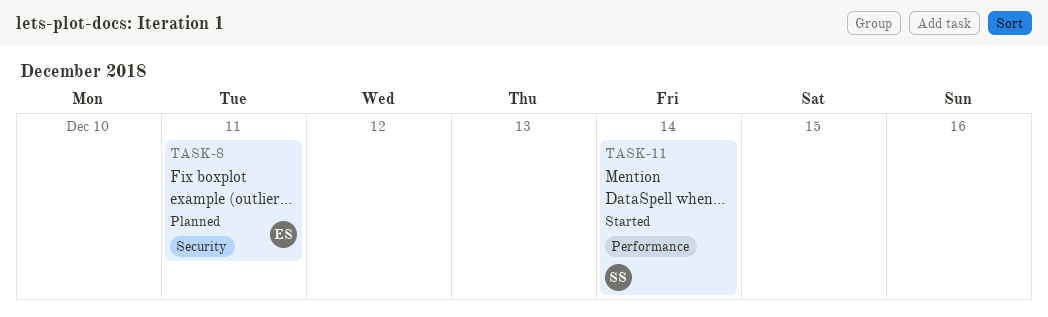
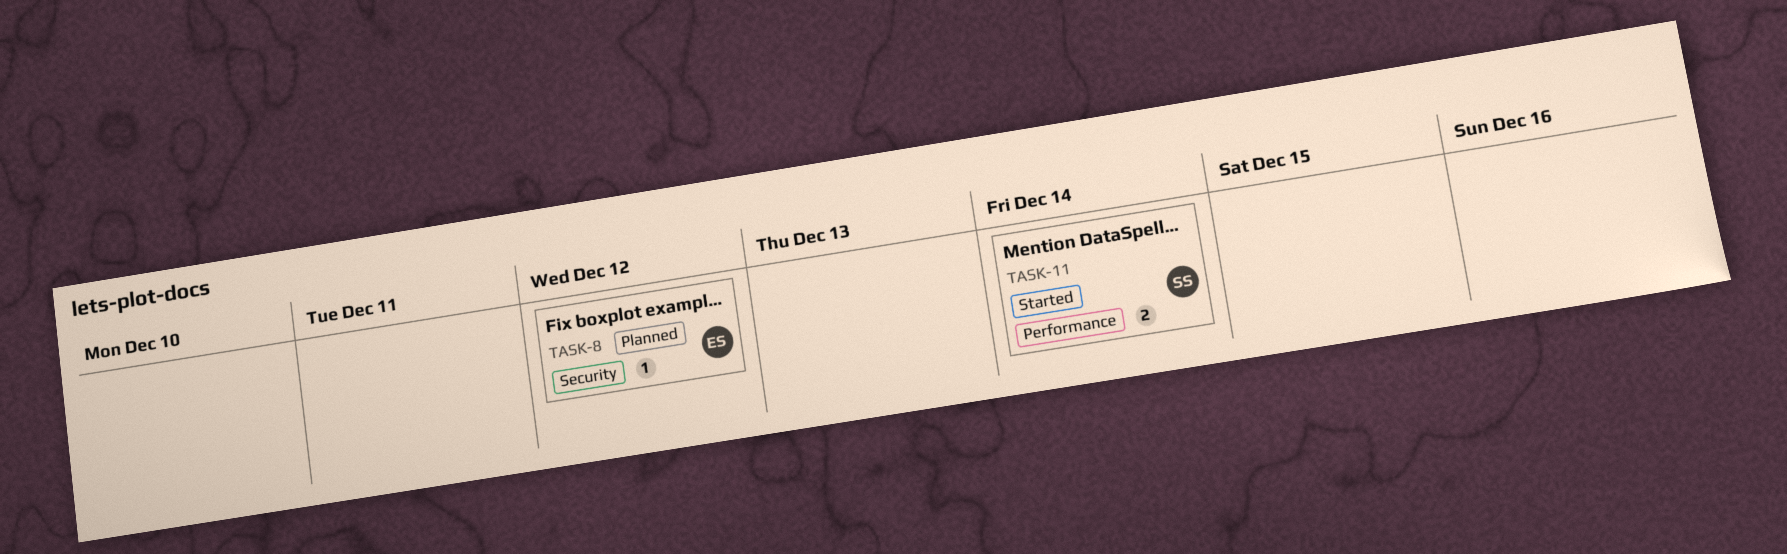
TASK-8, due: Dec 11 -> Dec 12

